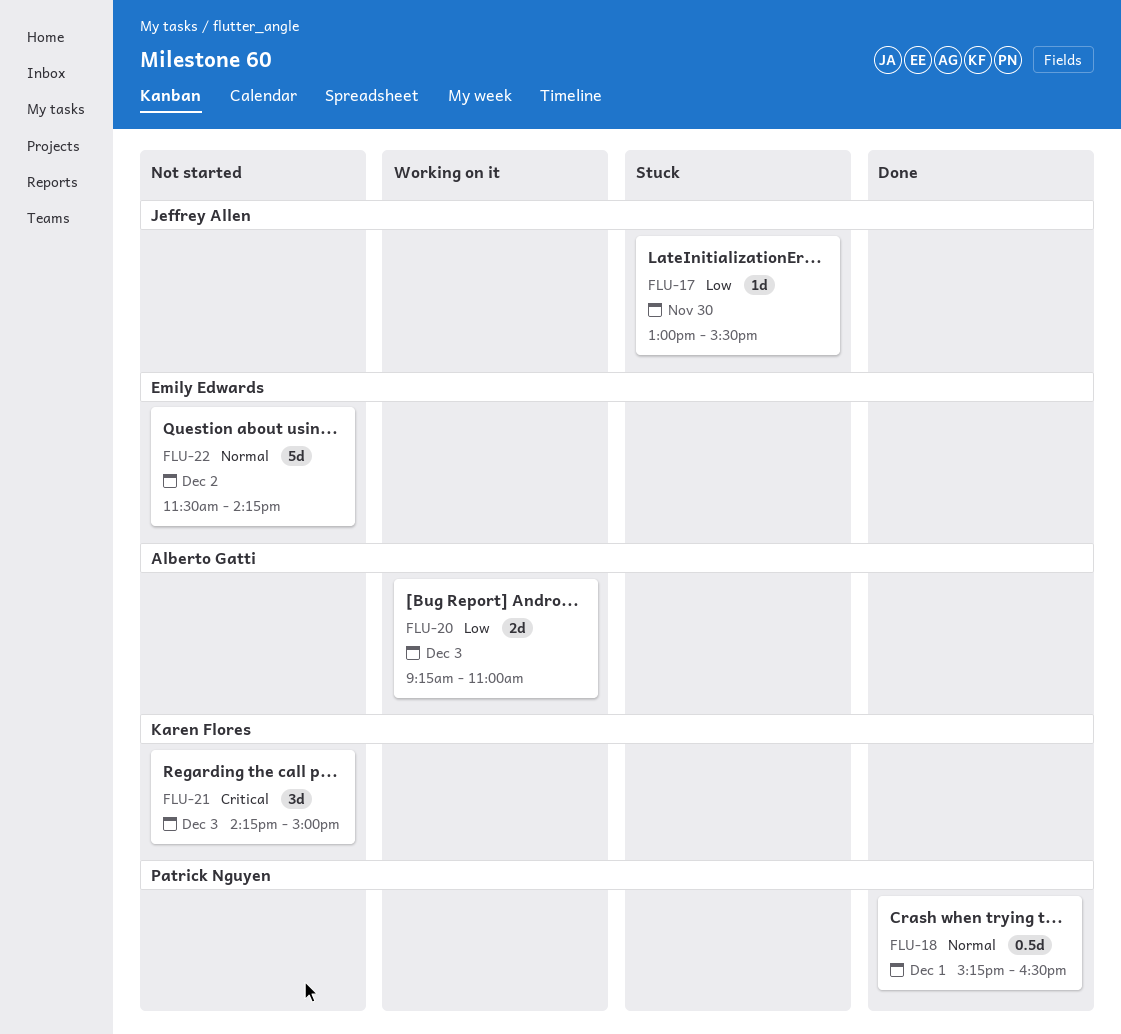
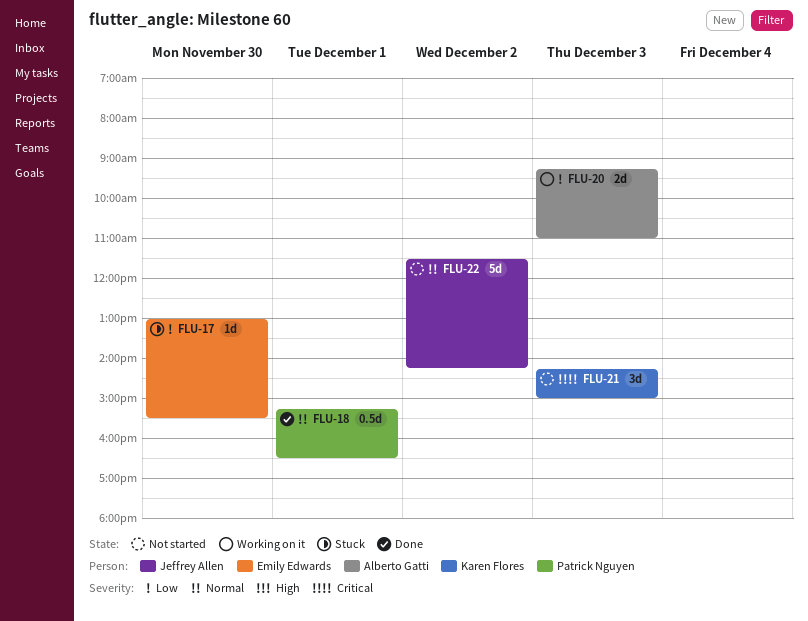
FLU-17, owner: Jeffrey Allen -> Emily Edwards
FLU-22, owner: Emily Edwards -> Jeffrey Allen

